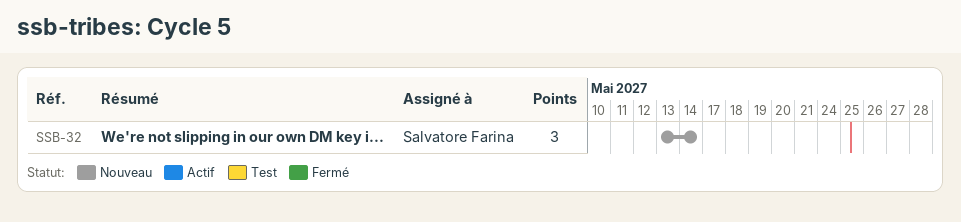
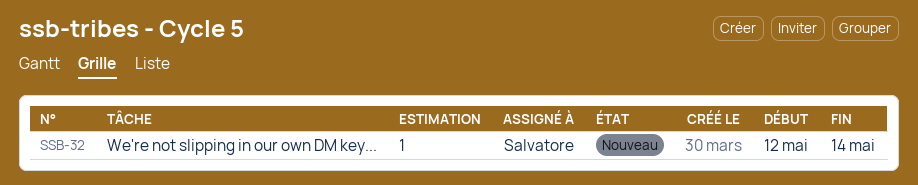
SSB-32, estimate: 3 -> 1
SSB-32, start: May 13 -> May 12

